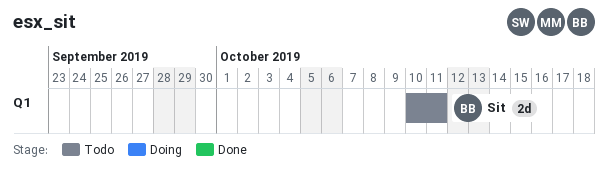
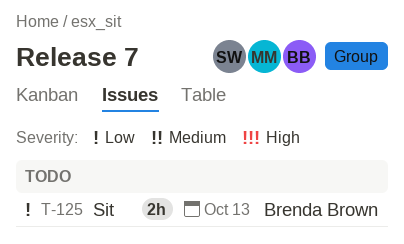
Sit, estimate: 2d -> 2h
Sit, due: Oct 11 -> Oct 13

